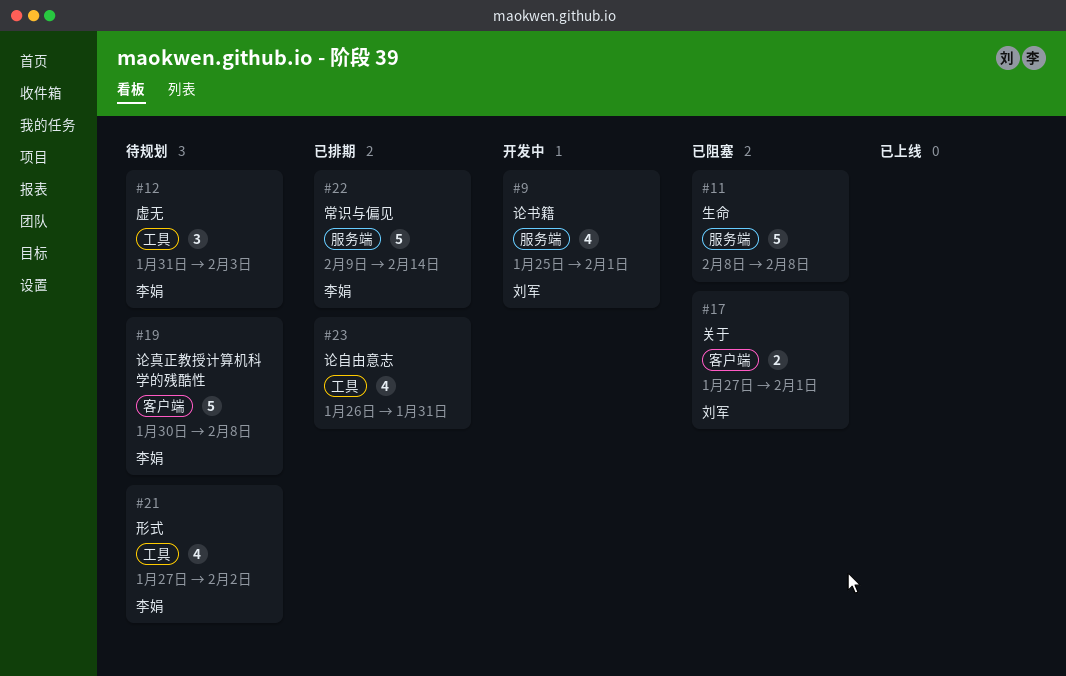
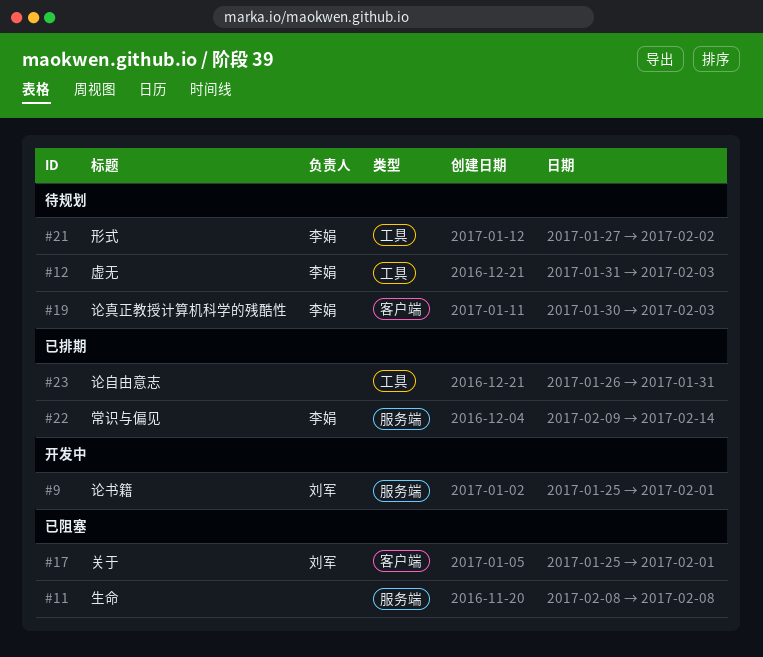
#17, start: Jan 27 -> Jan 25
#19, due: Feb 8 -> Feb 3

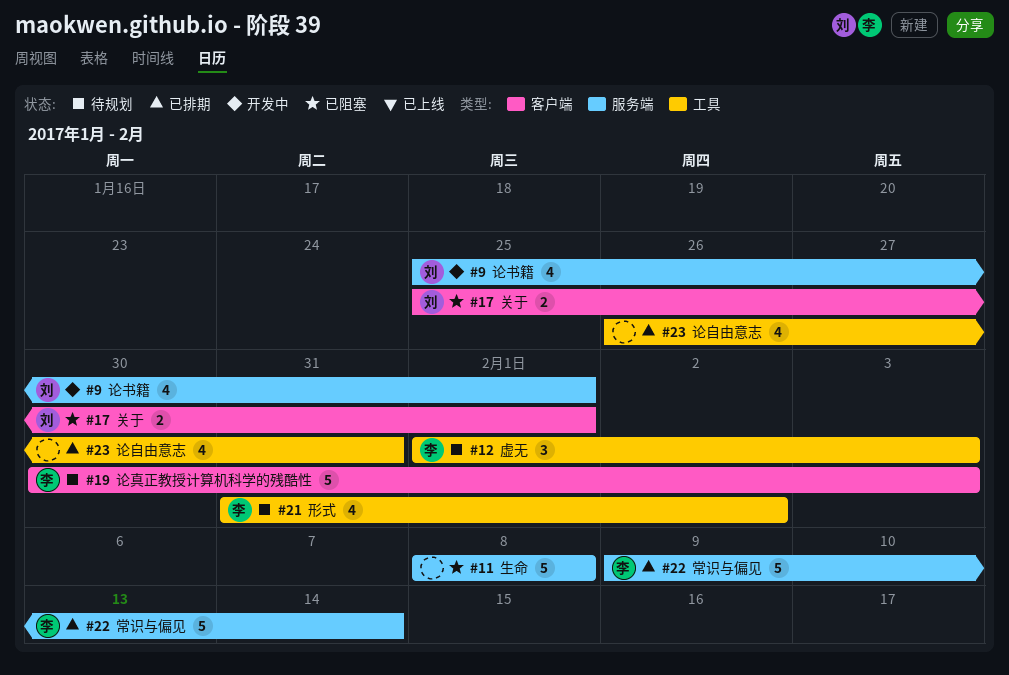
#12, start: Jan 31 -> Feb 1
#21, start: Jan 27 -> Jan 31

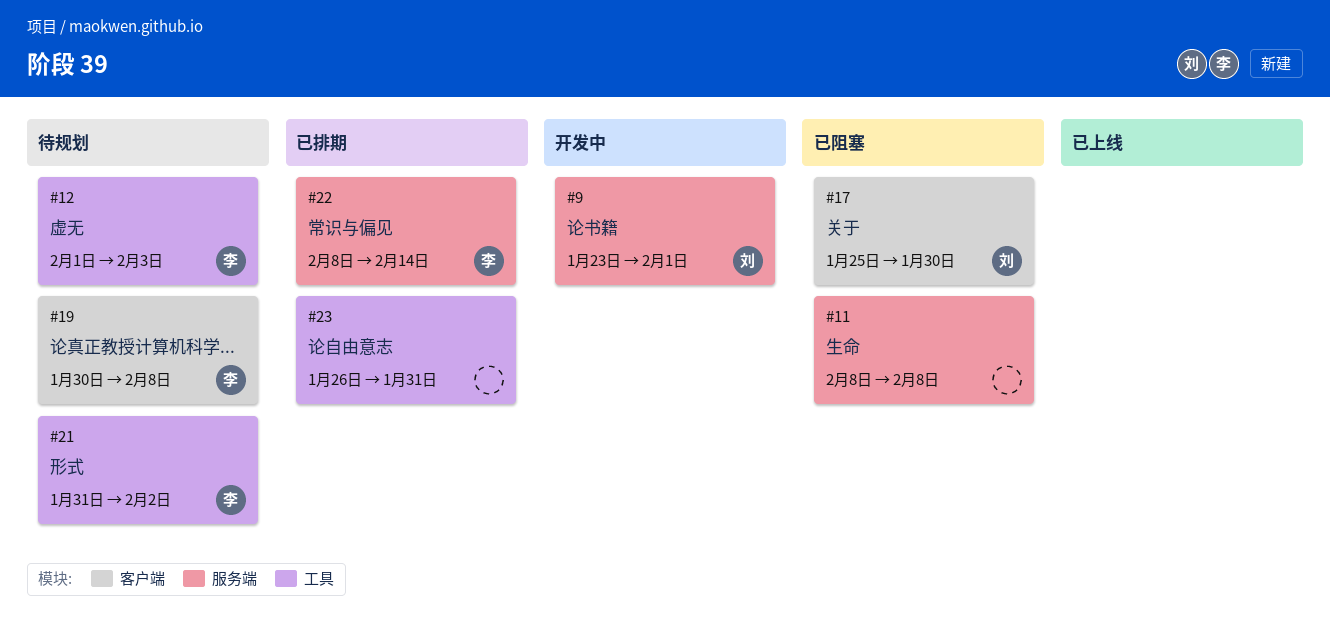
#9, start: Jan 25 -> Jan 23
#17, due: Feb 1 -> Jan 30
#19, due: Feb 3 -> Feb 8
#22, start: Feb 9 -> Feb 8

